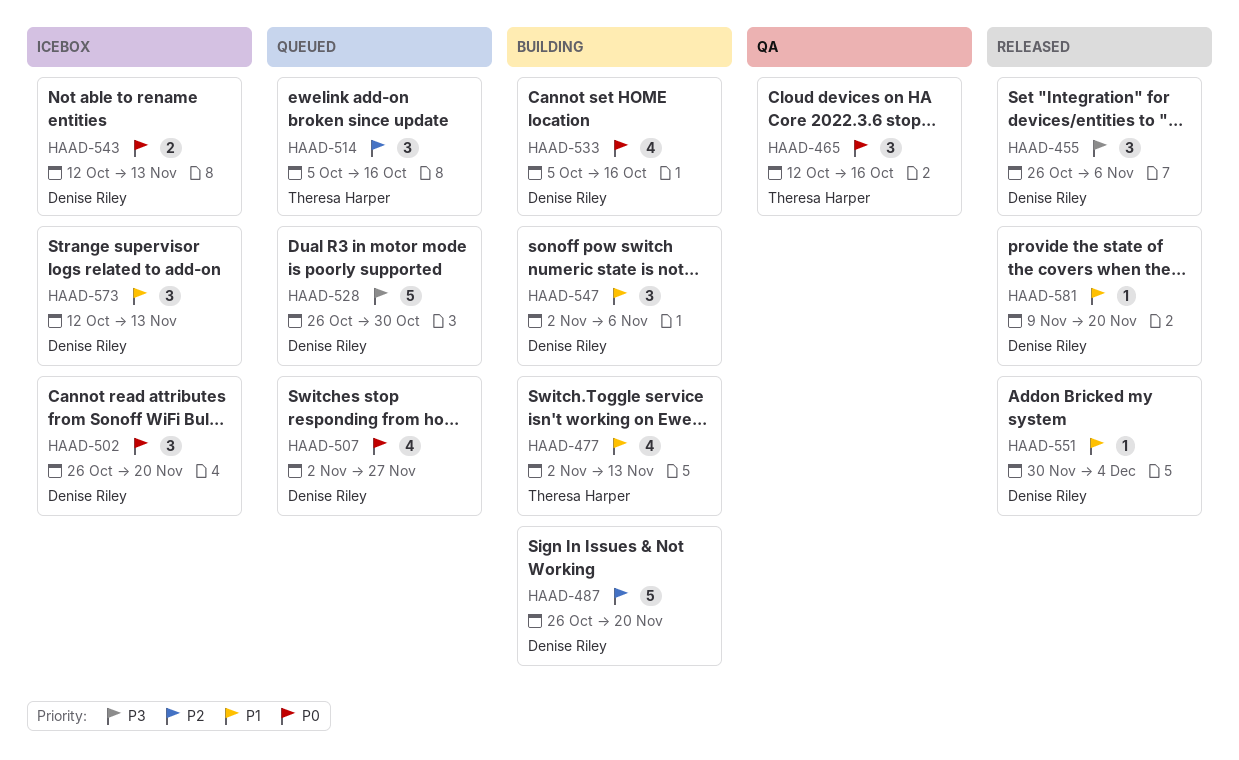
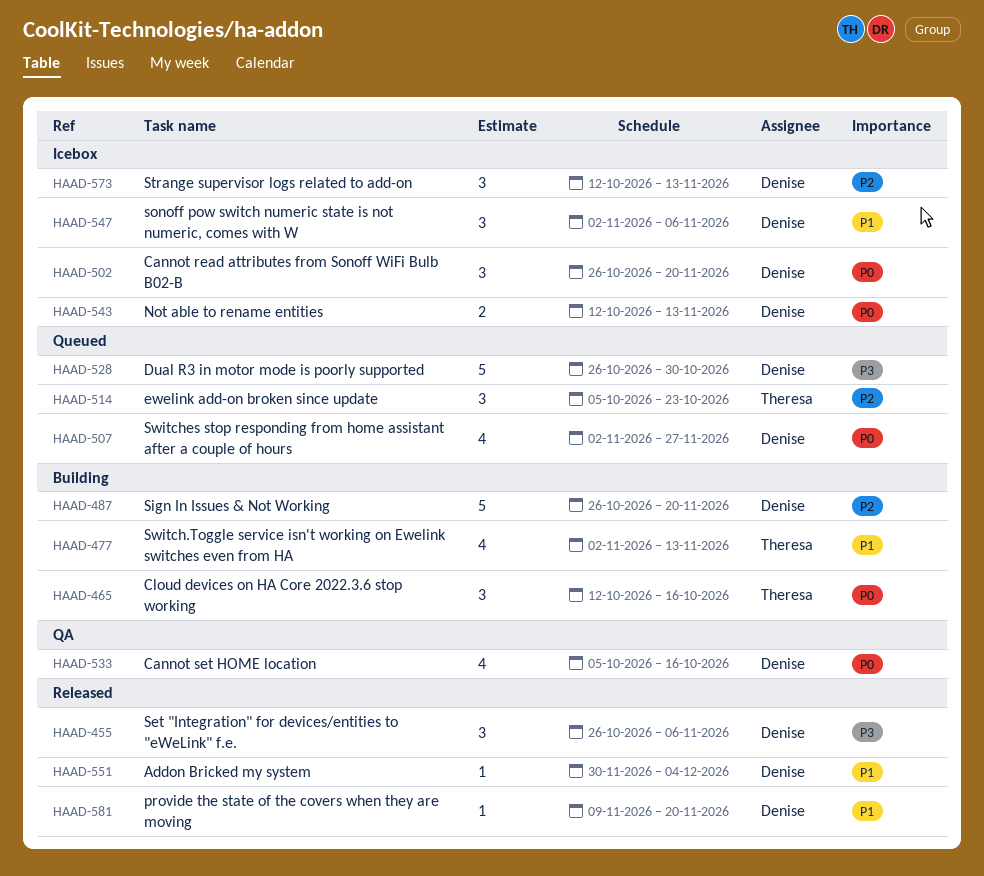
HAAD-465, status: QA -> Building
HAAD-514, due: Oct 16 -> Oct 23
HAAD-533, status: Building -> QA
HAAD-547, status: Building -> Icebox
HAAD-573, priority: P1 -> P2

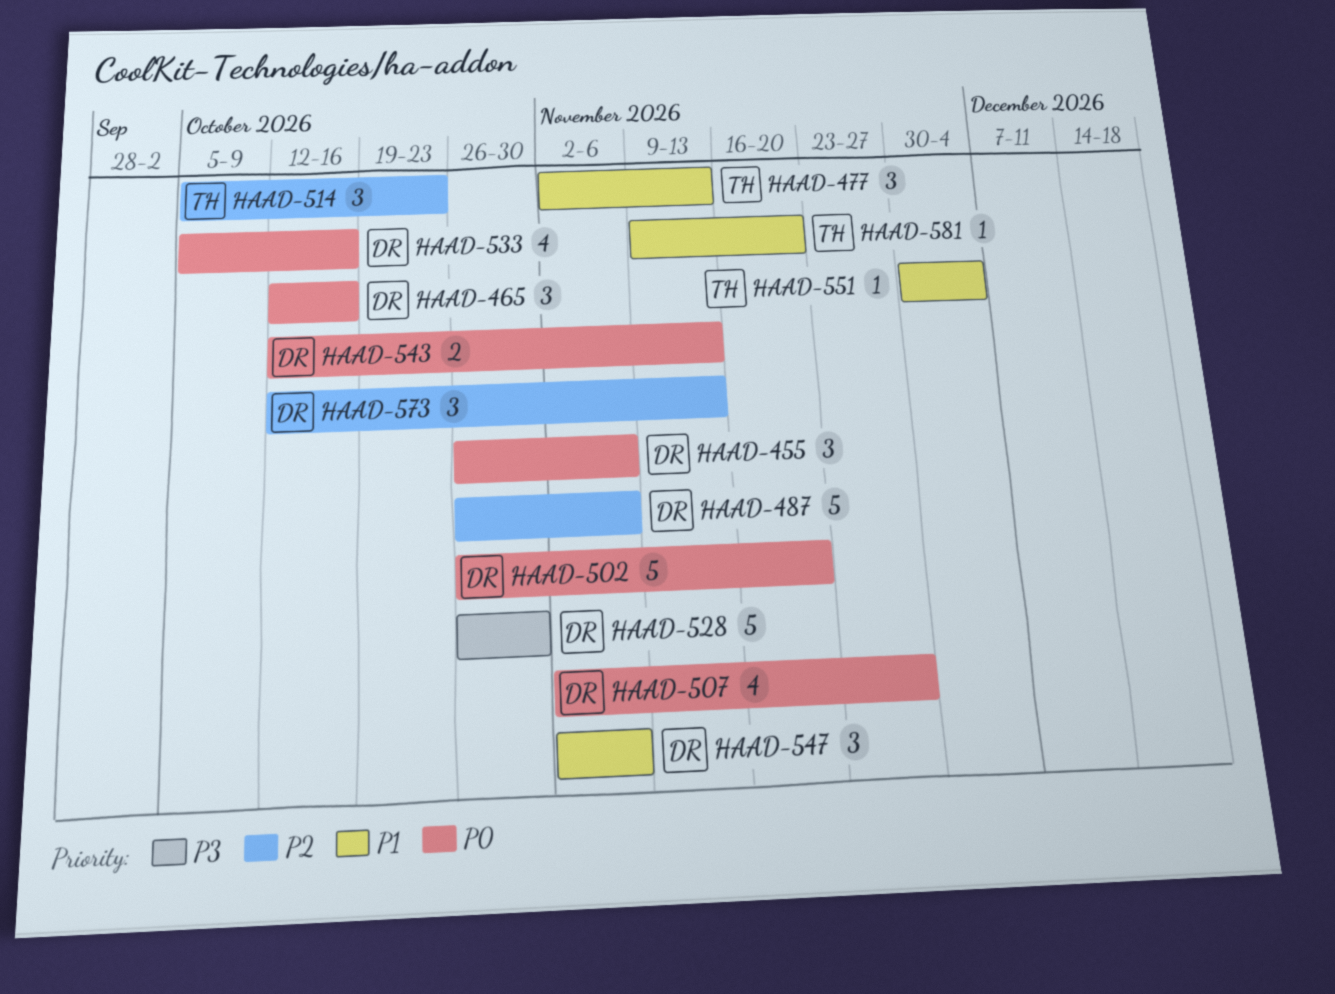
HAAD-455, priority: P3 -> P0
HAAD-465, owner: Theresa -> Denise
HAAD-477, estimate: 4 -> 3
HAAD-487, due: Nov 20 -> Nov 6
HAAD-502, estimate: 3 -> 5
HAAD-551, owner: Denise -> Theresa
HAAD-581, owner: Denise -> Theresa

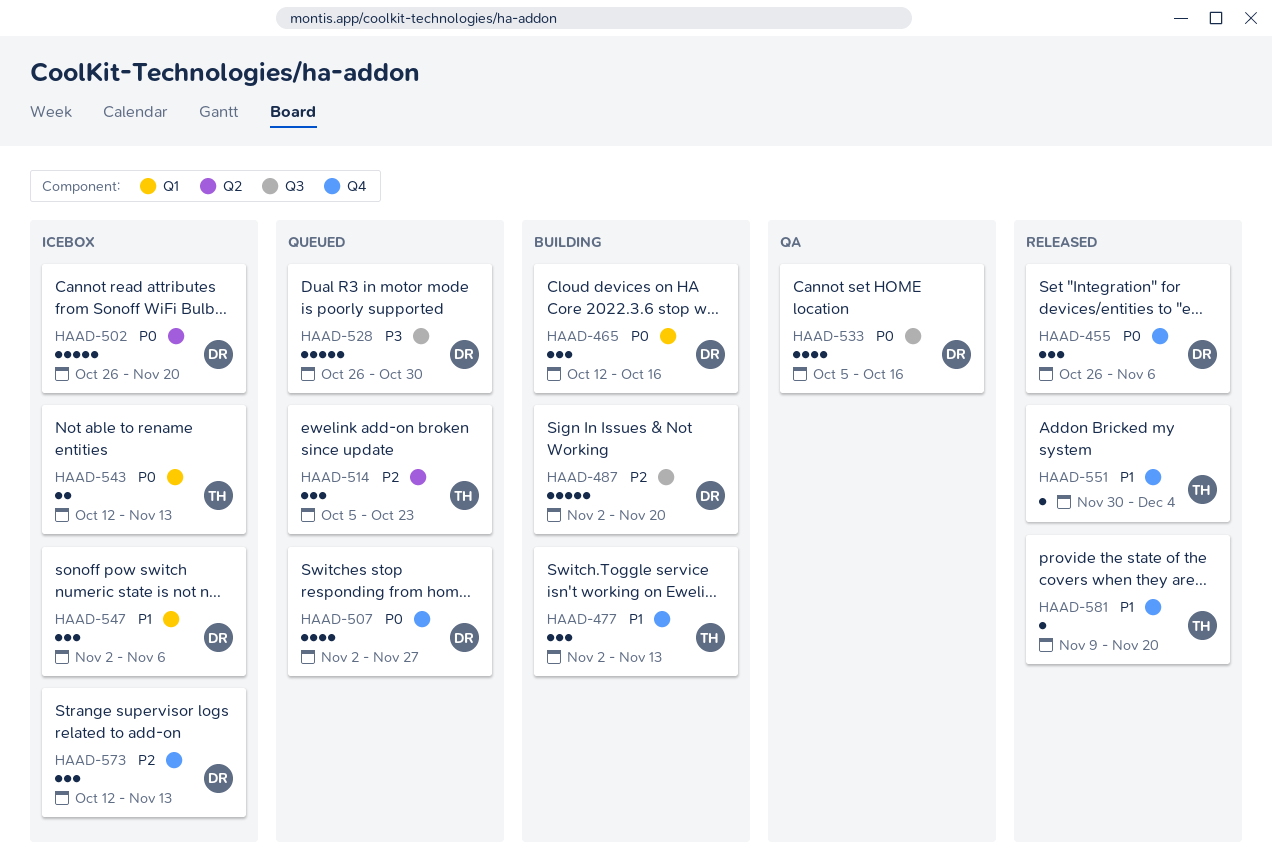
HAAD-487, start: Oct 26 -> Nov 2
HAAD-487, due: Nov 6 -> Nov 20
HAAD-543, owner: DR -> TH

